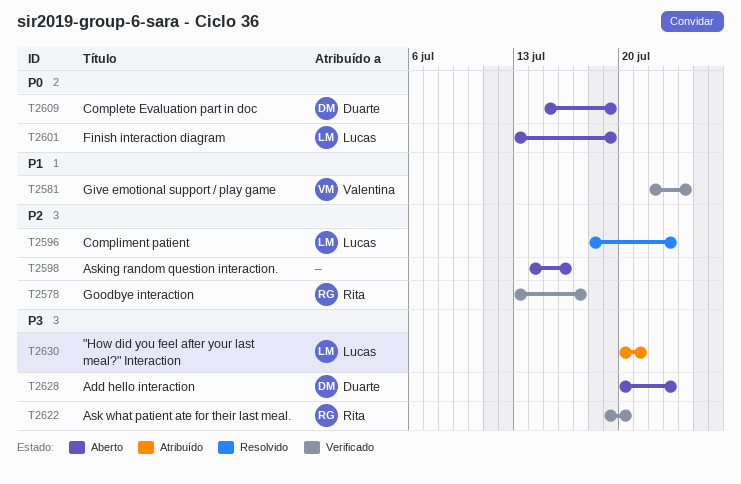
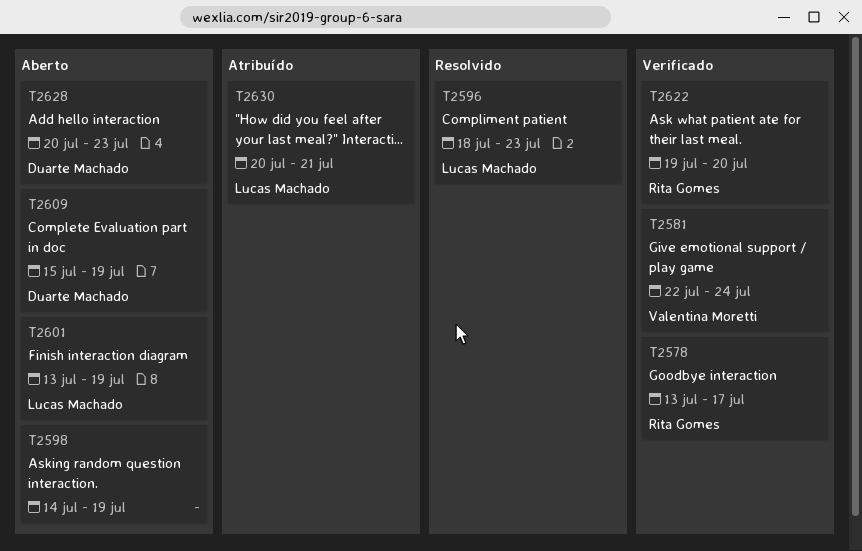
T2598, due: Jul 16 -> Jul 19

